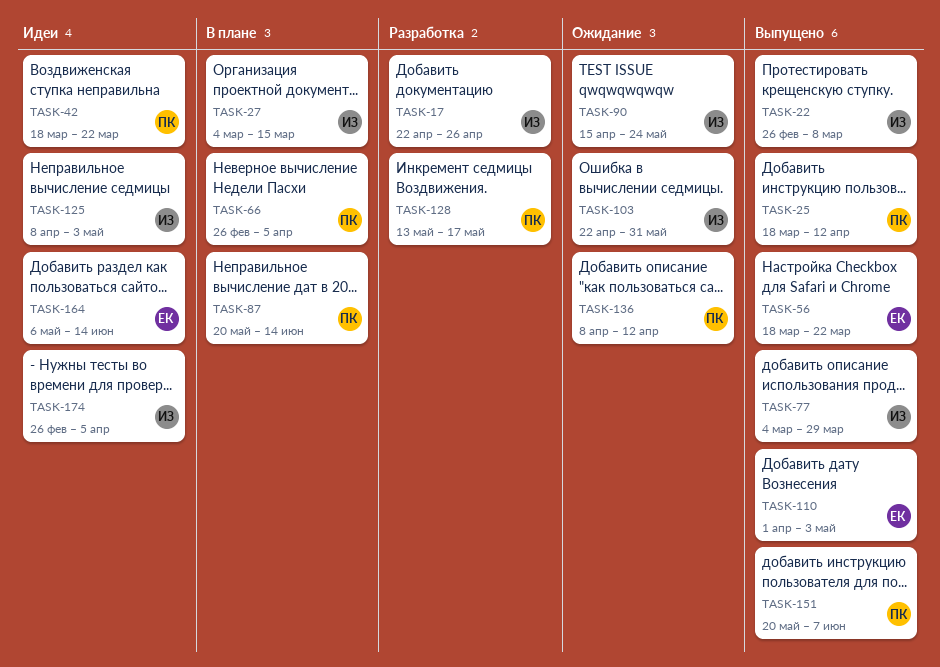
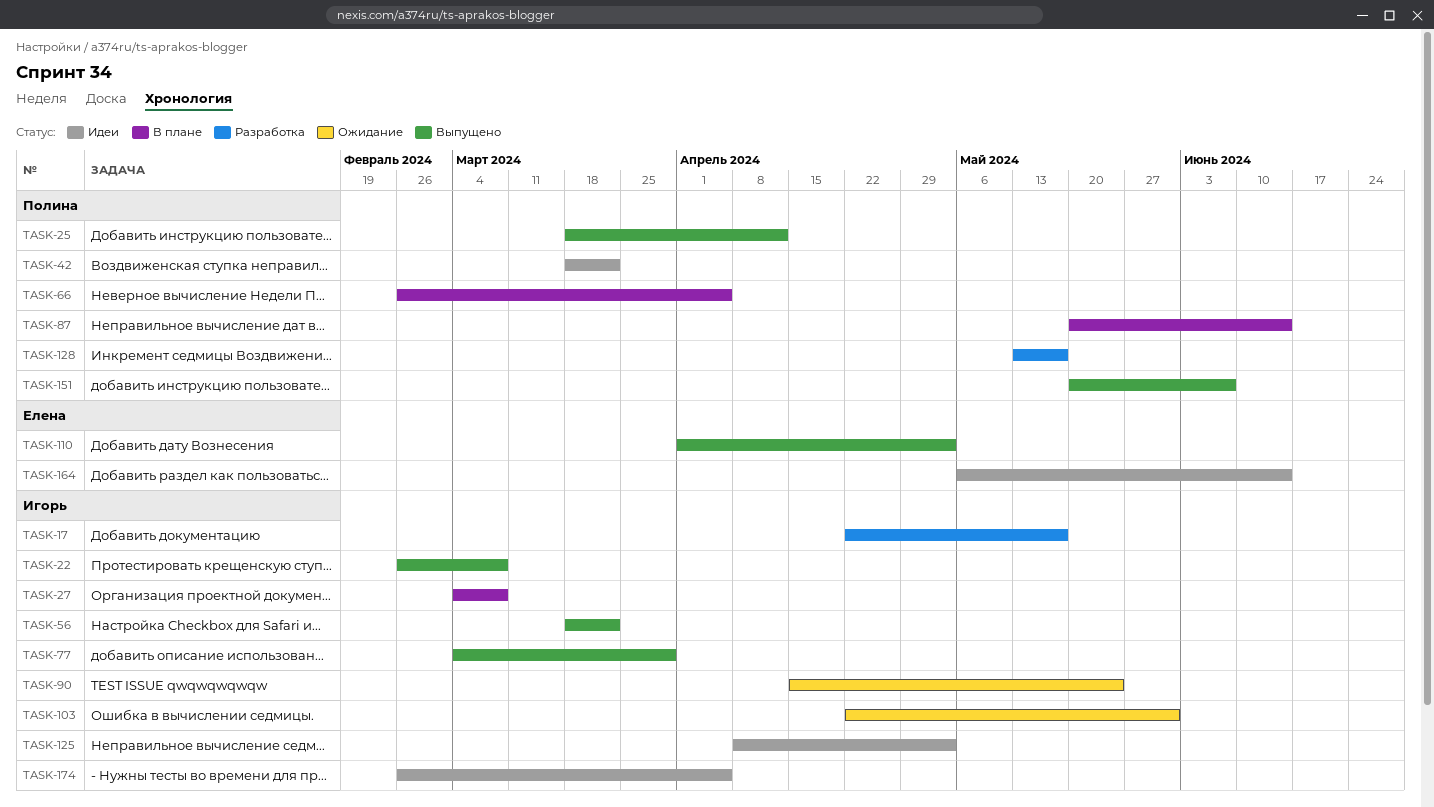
TASK-17, due: Apr 26 -> May 17
TASK-27, due: Mar 15 -> Mar 8
TASK-56, owner: Елена -> Игорь
TASK-136: present -> none

